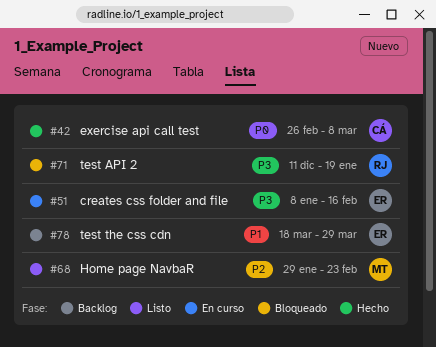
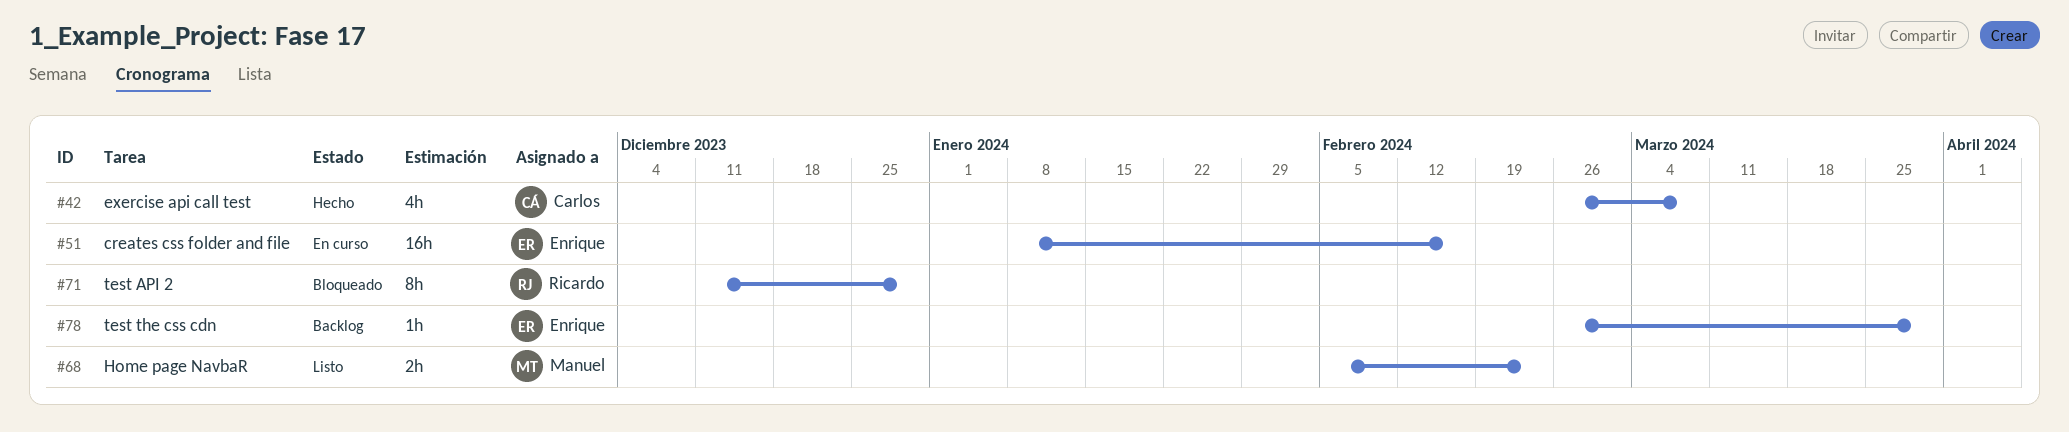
#68, start: Jan 29 -> Feb 5
#71, due: Jan 19 -> Dec 29
#78, start: Mar 18 -> Feb 26

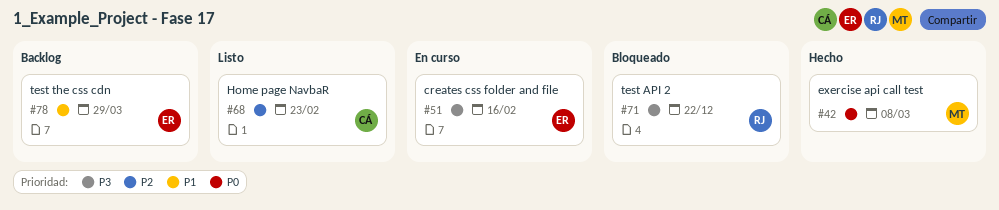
#42, owner: Carlos -> Manuel
#68, owner: Manuel -> Carlos
#71, due: Dec 29 -> Dec 22

